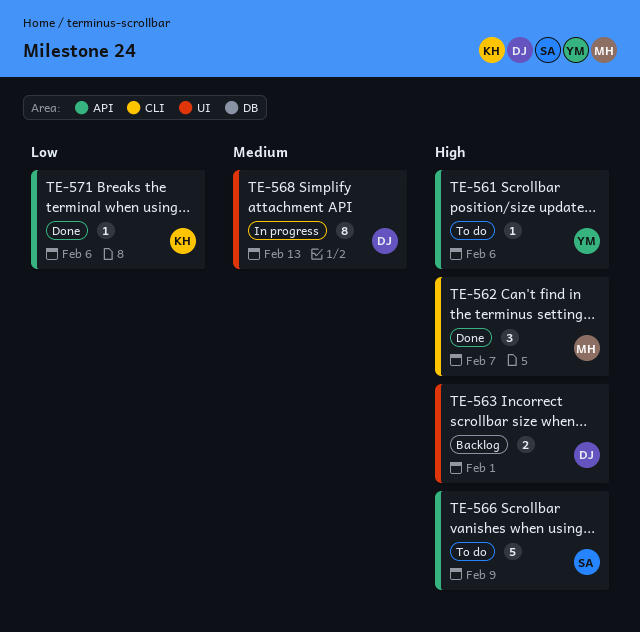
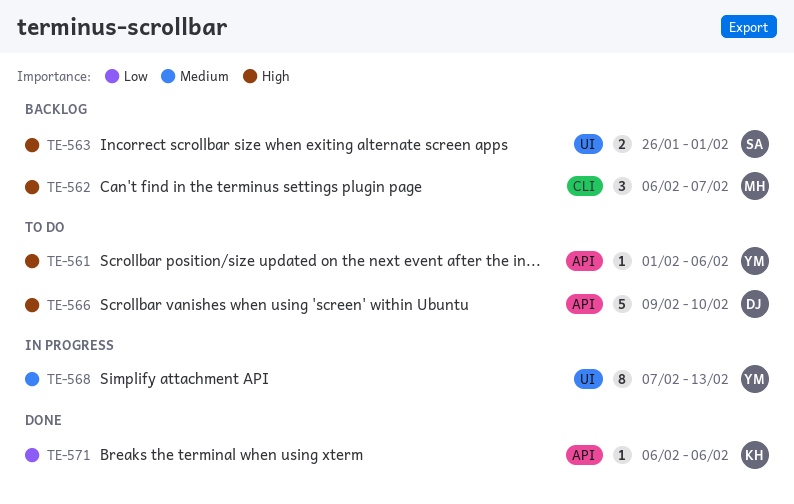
TE-562, status: Done -> Backlog
TE-563, owner: DJ -> SA
TE-566, owner: SA -> DJ
TE-566, due: Feb 9 -> Feb 10
TE-568, owner: DJ -> YM

